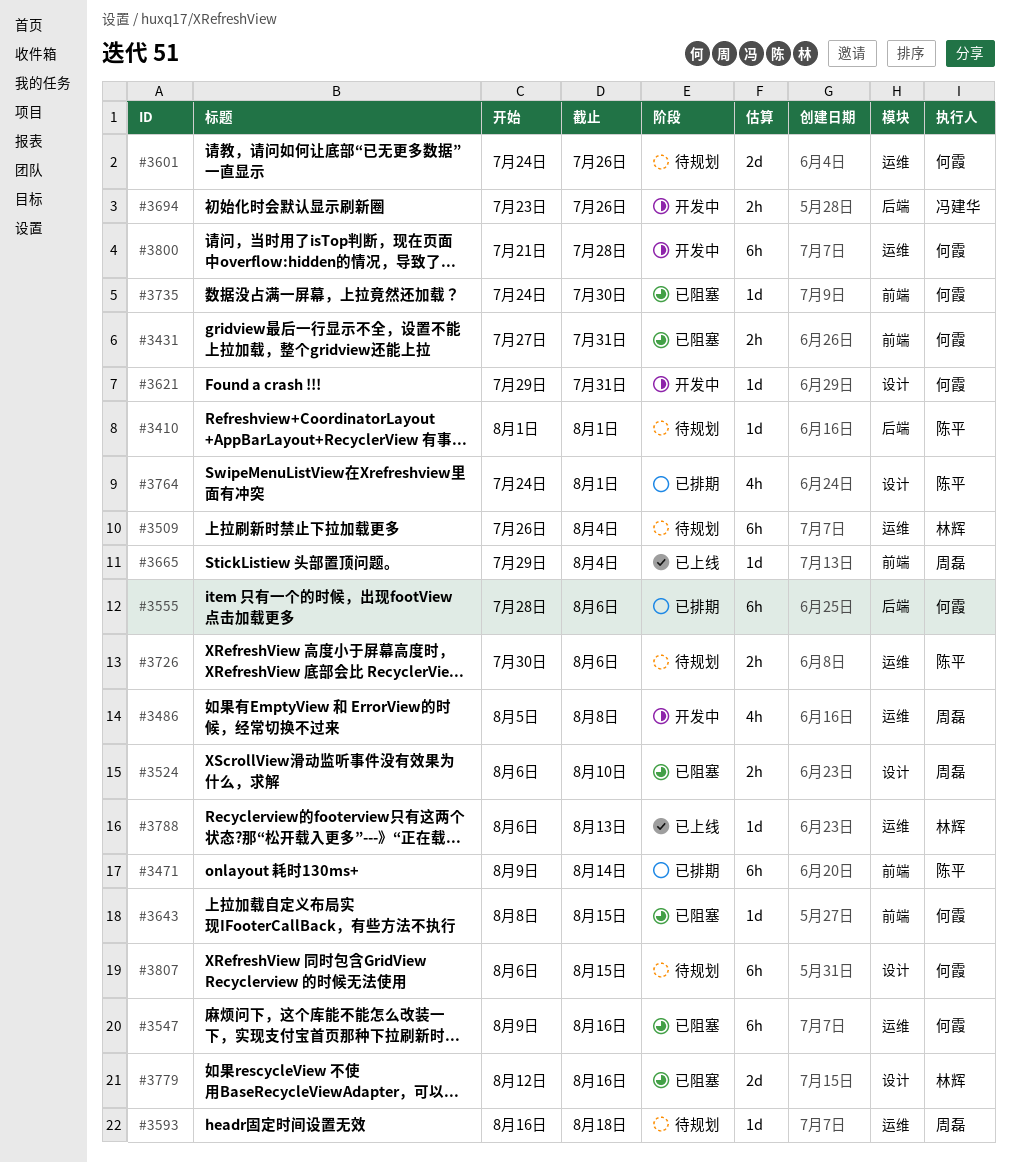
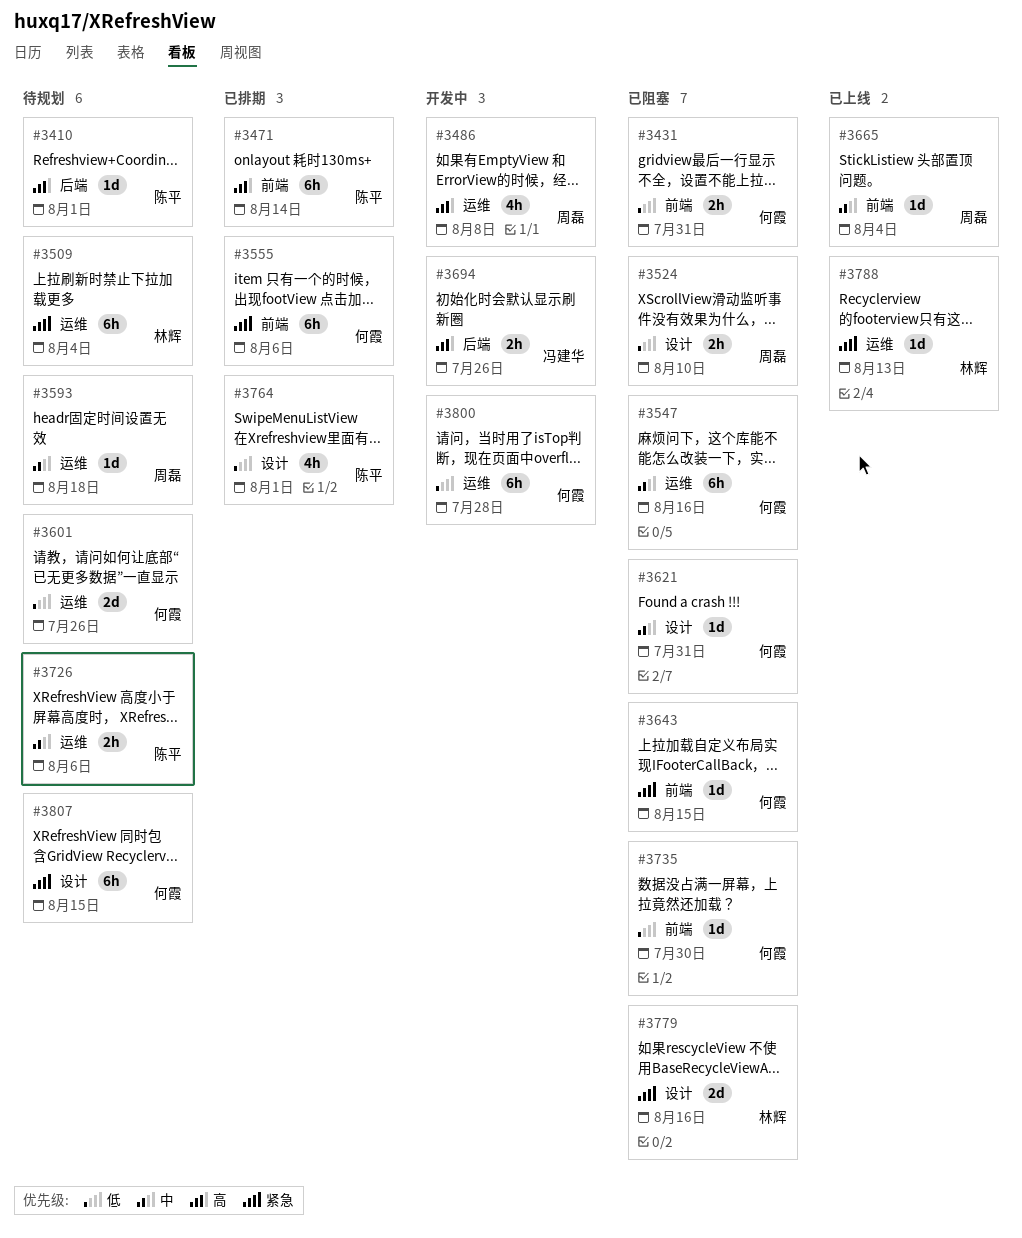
#3555, label: 后端 -> 前端
#3621, status: 开发中 -> 已阻塞

